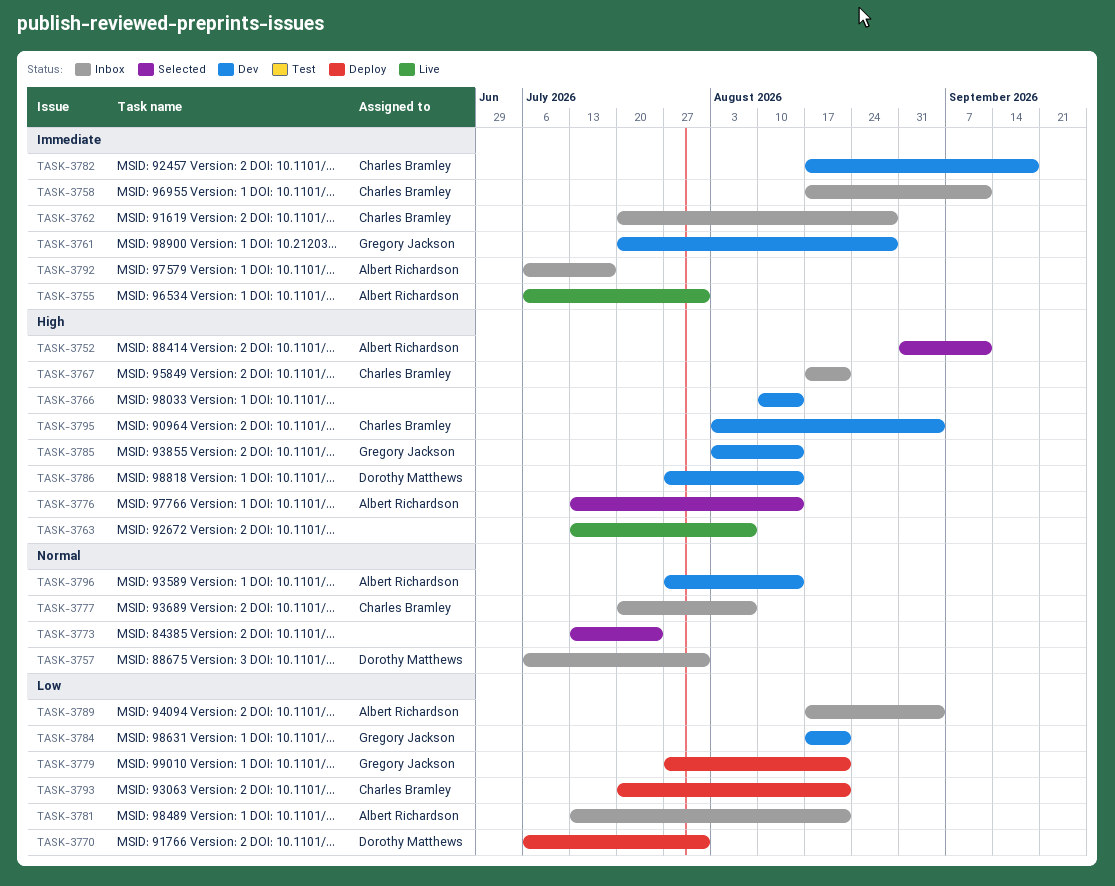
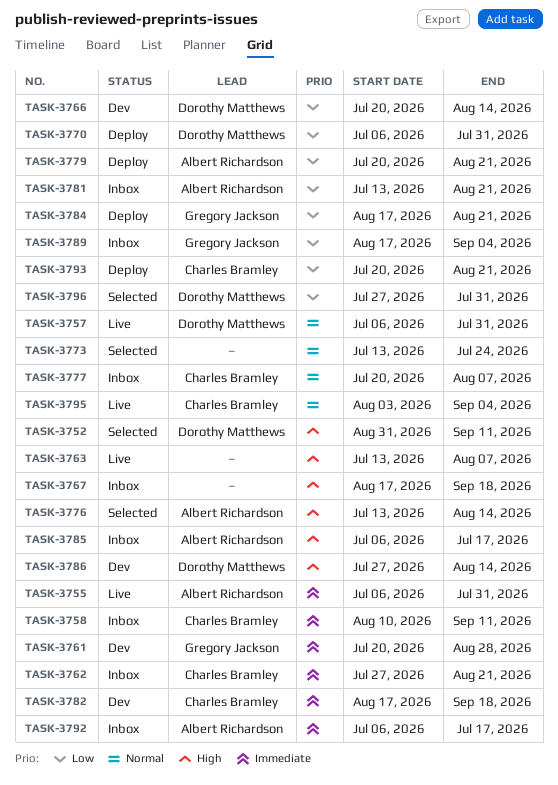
TASK-3752, owner: Albert Richardson -> Dorothy Matthews
TASK-3757, status: Inbox -> Live
TASK-3758, start: Aug 17 -> Aug 10
TASK-3762, start: Jul 20 -> Jul 27
TASK-3762, due: Aug 28 -> Aug 21
TASK-3766, owner: none -> Dorothy Matthews
TASK-3766, priority: High -> Low
TASK-3766, start: Aug 10 -> Jul 20
TASK-3767, owner: Charles Bramley -> none
TASK-3767, due: Aug 21 -> Sep 18
TASK-3779, owner: Gregory Jackson -> Albert Richardson
TASK-3779, start: Jul 27 -> Jul 20
TASK-3784, status: Dev -> Deploy
TASK-3785, status: Dev -> Inbox
TASK-3785, owner: Gregory Jackson -> Albert Richardson
TASK-3785, start: Aug 3 -> Jul 6
TASK-3785, due: Aug 14 -> Jul 17
TASK-3789, owner: Albert Richardson -> Gregory Jackson
TASK-3795, status: Dev -> Live
TASK-3795, priority: High -> Normal
TASK-3796, status: Dev -> Selected
TASK-3796, owner: Albert Richardson -> Dorothy Matthews
TASK-3796, priority: Normal -> Low
TASK-3796, due: Aug 14 -> Jul 31

